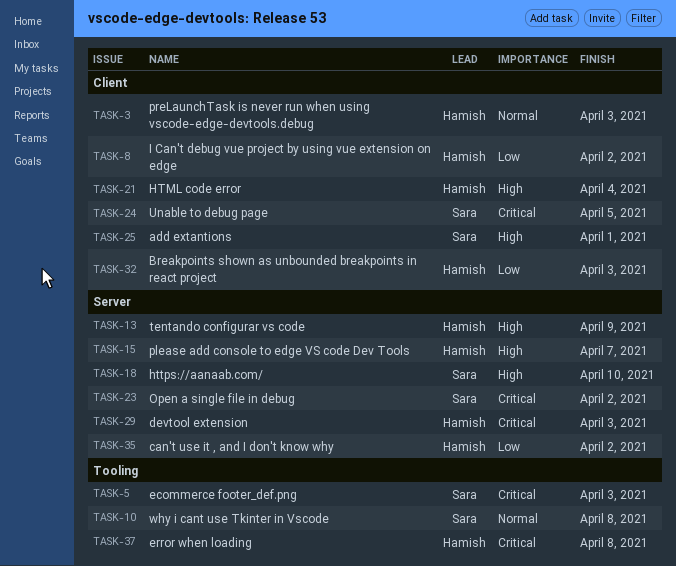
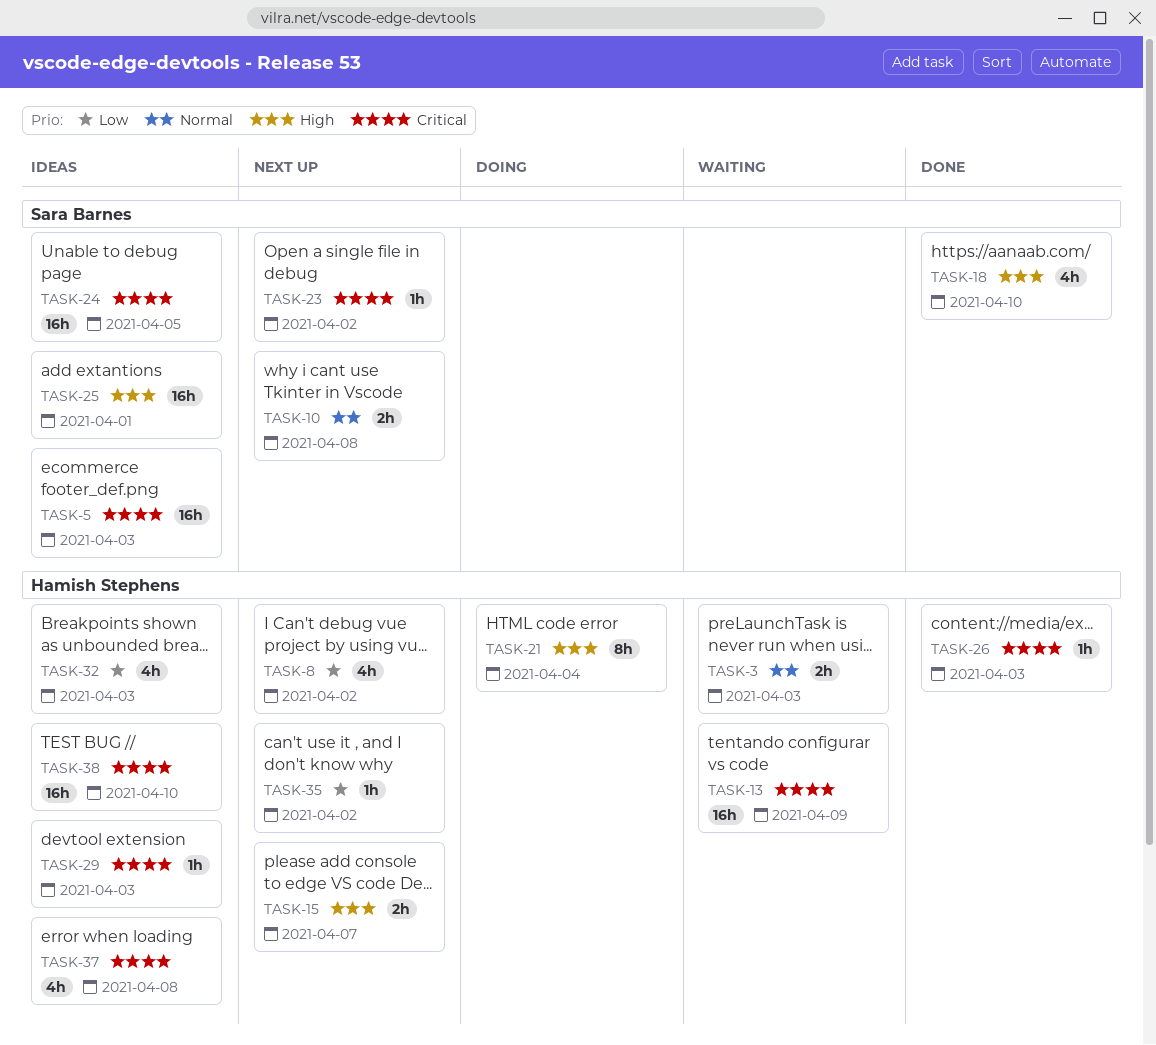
TASK-13, priority: High -> Critical
TASK-26: none -> present
TASK-38: none -> present

